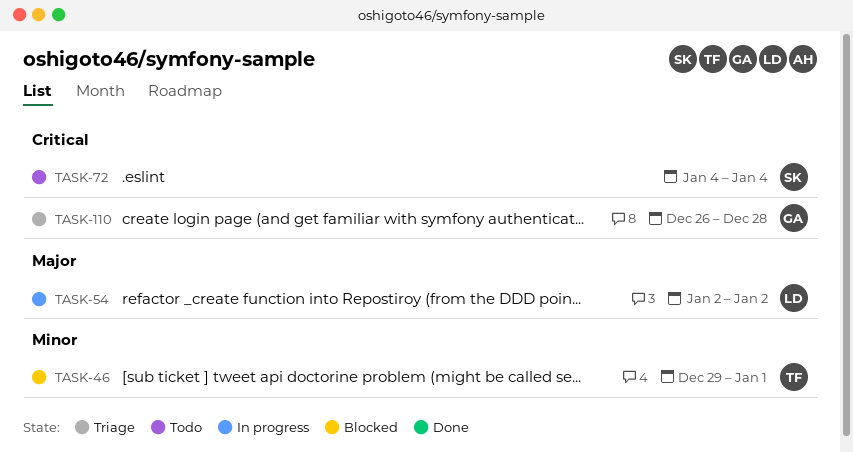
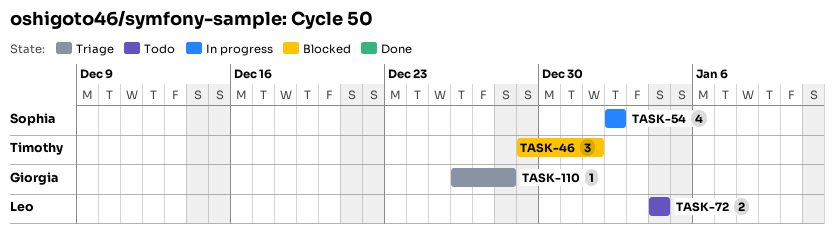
TASK-54, owner: Leo -> Sophia
TASK-72, owner: Sophia -> Leo

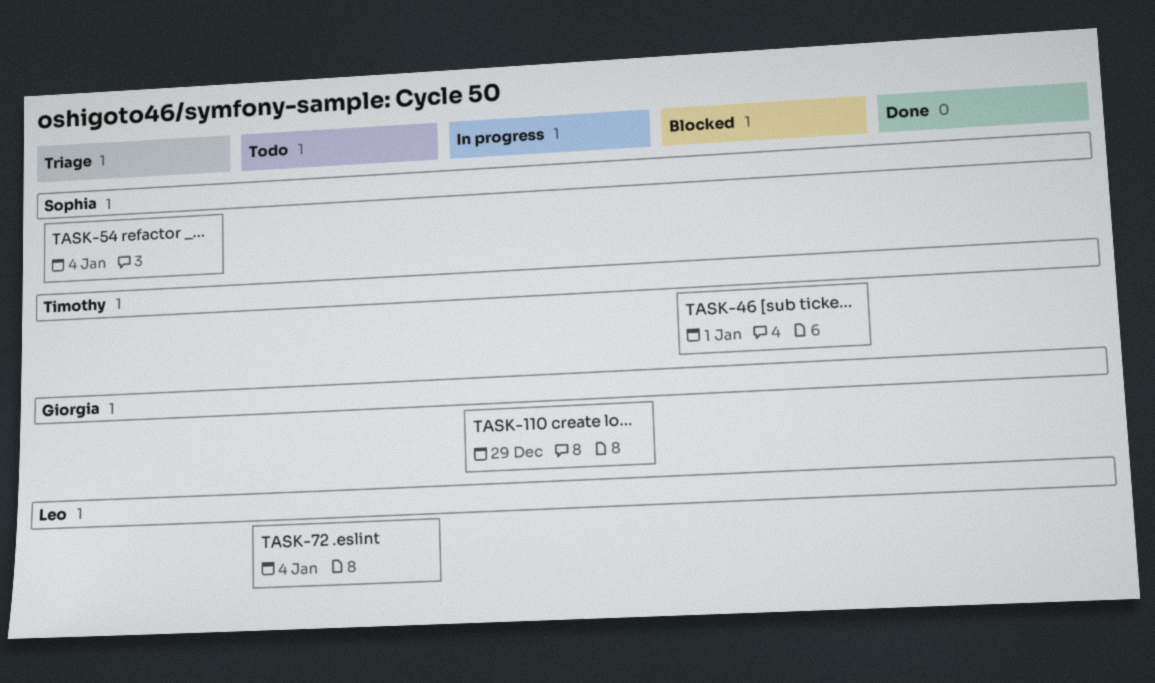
TASK-54, status: In progress -> Triage
TASK-54, due: Jan 2 -> Jan 4
TASK-110, status: Triage -> In progress
TASK-110, due: Dec 28 -> Dec 29

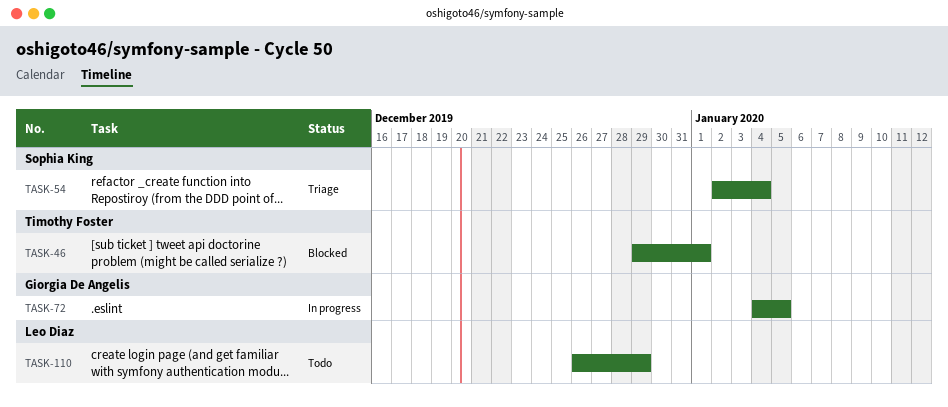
TASK-72, status: Todo -> In progress
TASK-72, owner: Leo Diaz -> Giorgia De Angelis
TASK-72, due: Jan 4 -> Jan 5
TASK-110, status: In progress -> Todo
TASK-110, owner: Giorgia De Angelis -> Leo Diaz

